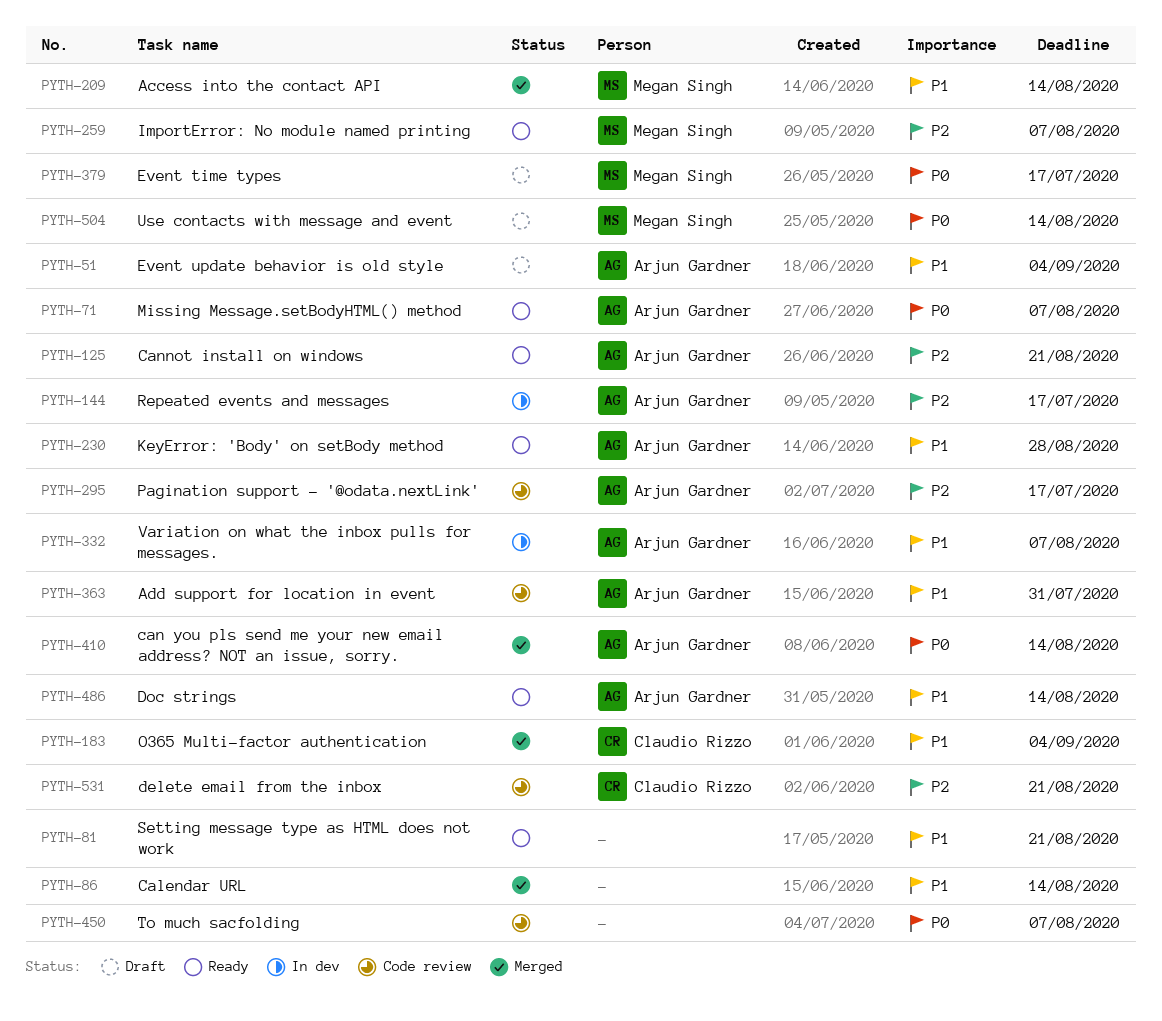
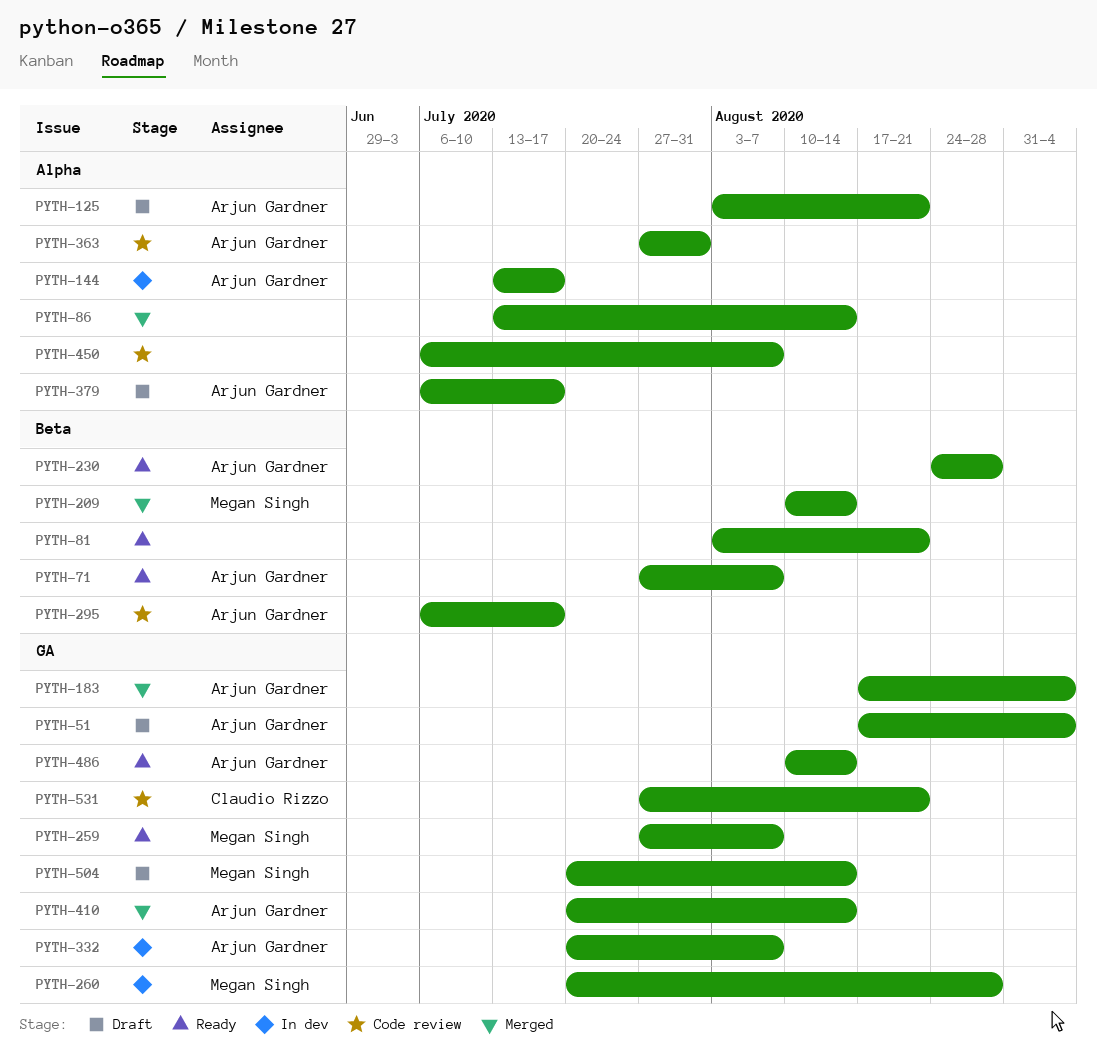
PYTH-125, status: Ready -> Draft
PYTH-183, owner: Claudio Rizzo -> Arjun Gardner
PYTH-260: none -> present
PYTH-379, owner: Megan Singh -> Arjun Gardner

